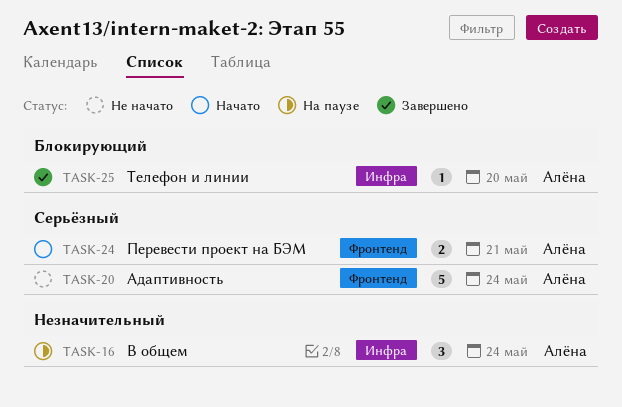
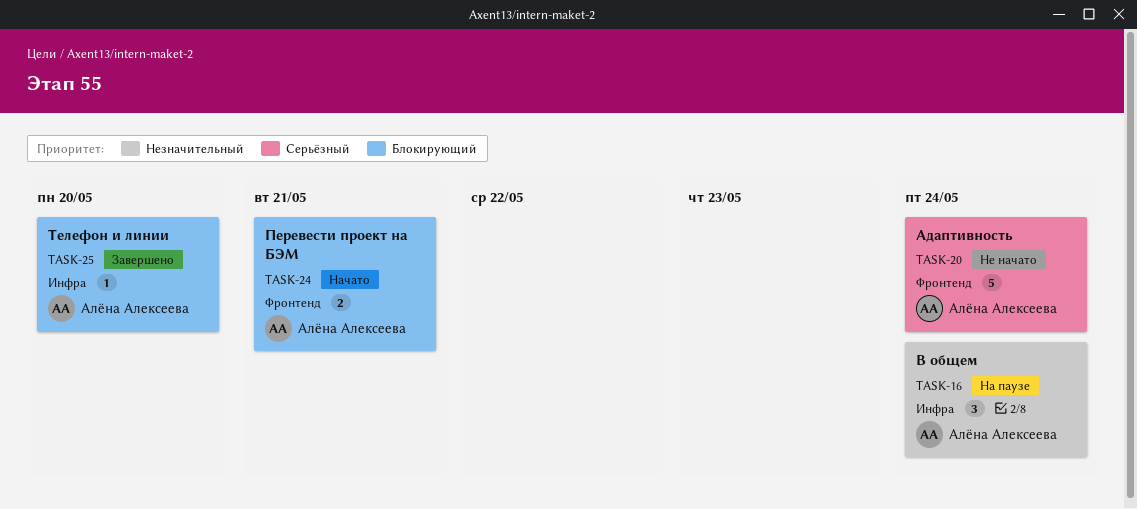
TASK-24, priority: Серьёзный -> Блокирующий

